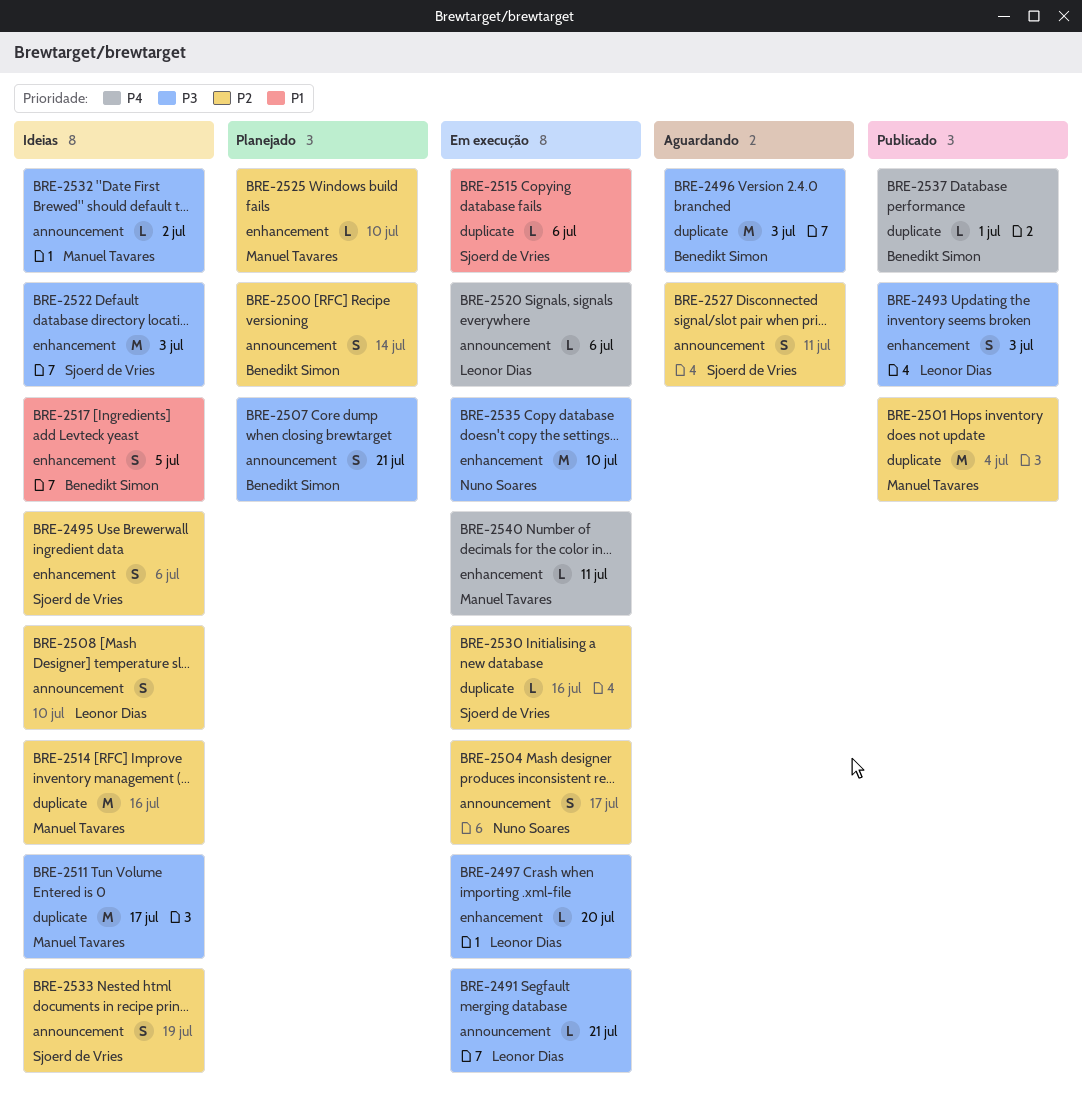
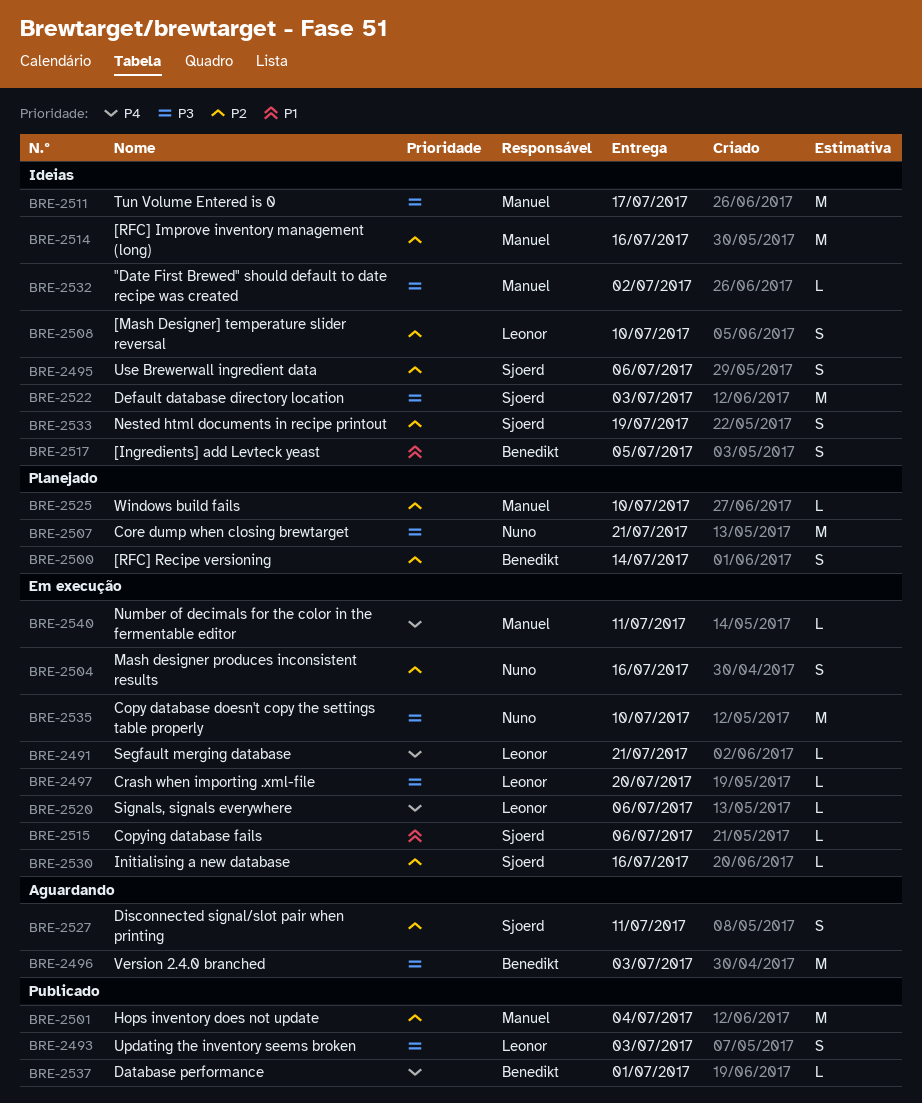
BRE-2491, priority: P3 -> P4
BRE-2504, due: Jul 17 -> Jul 16
BRE-2507, owner: Benedikt Simon -> Nuno Soares
BRE-2507, estimate: S -> M

